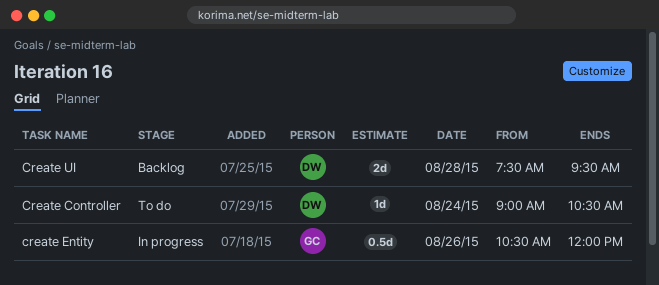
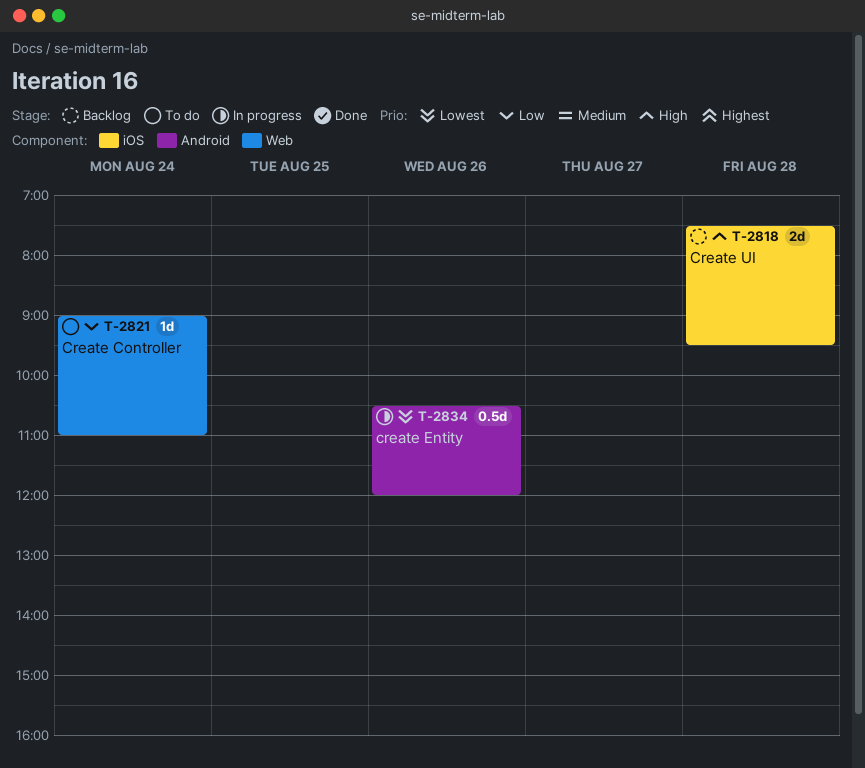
Create Controller, ends: 10:30 -> 11:00

